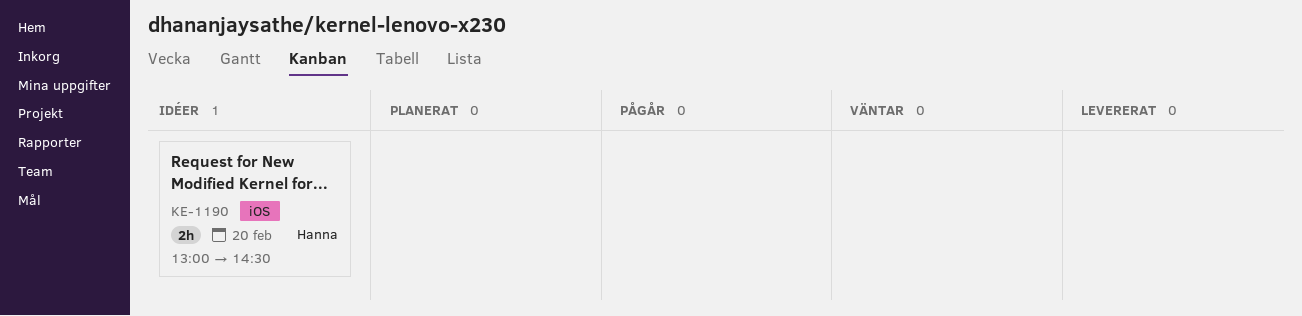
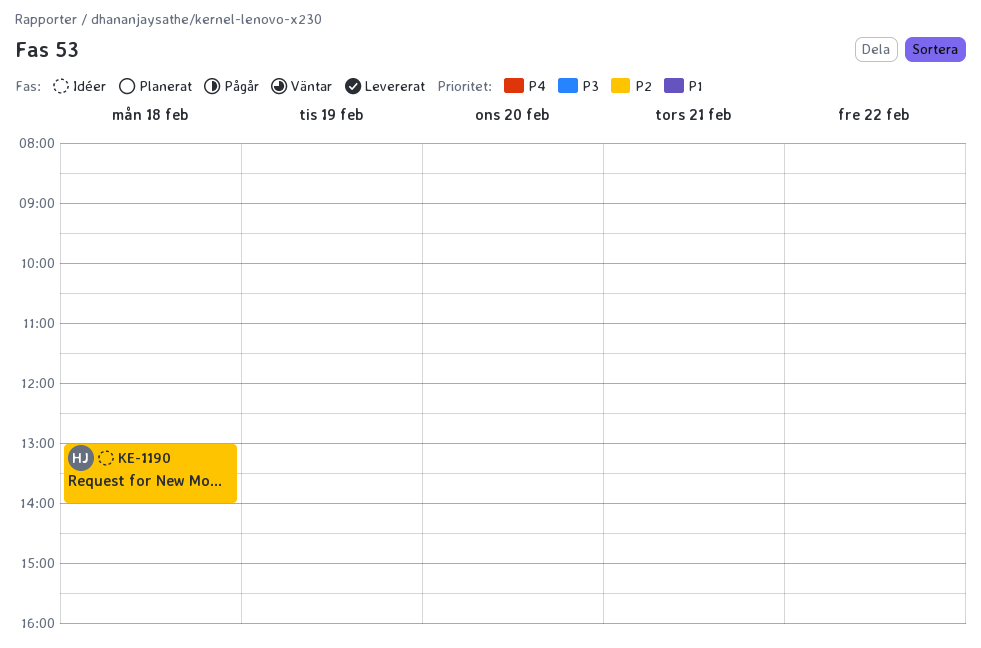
KE-1190, day: Feb 20 -> Feb 18
KE-1190, ends: 14:30 -> 14:00

